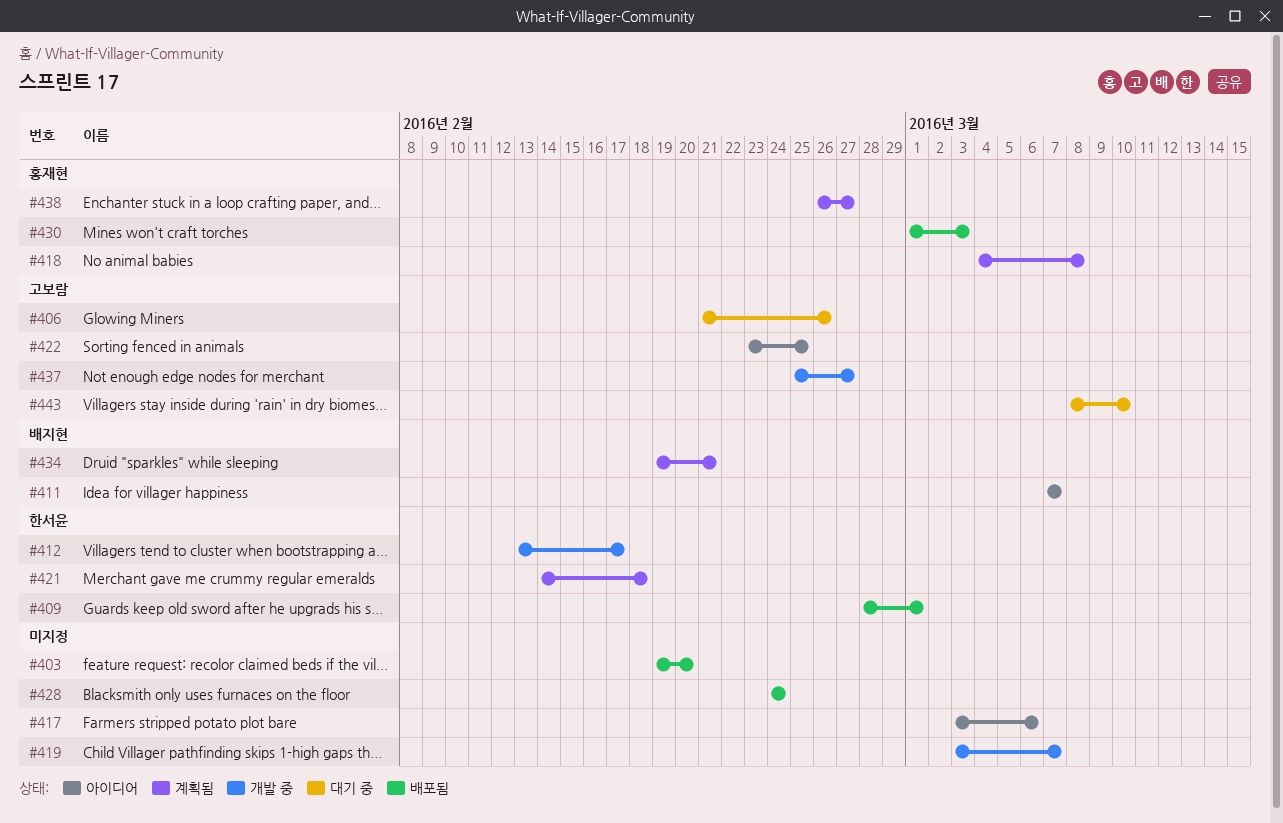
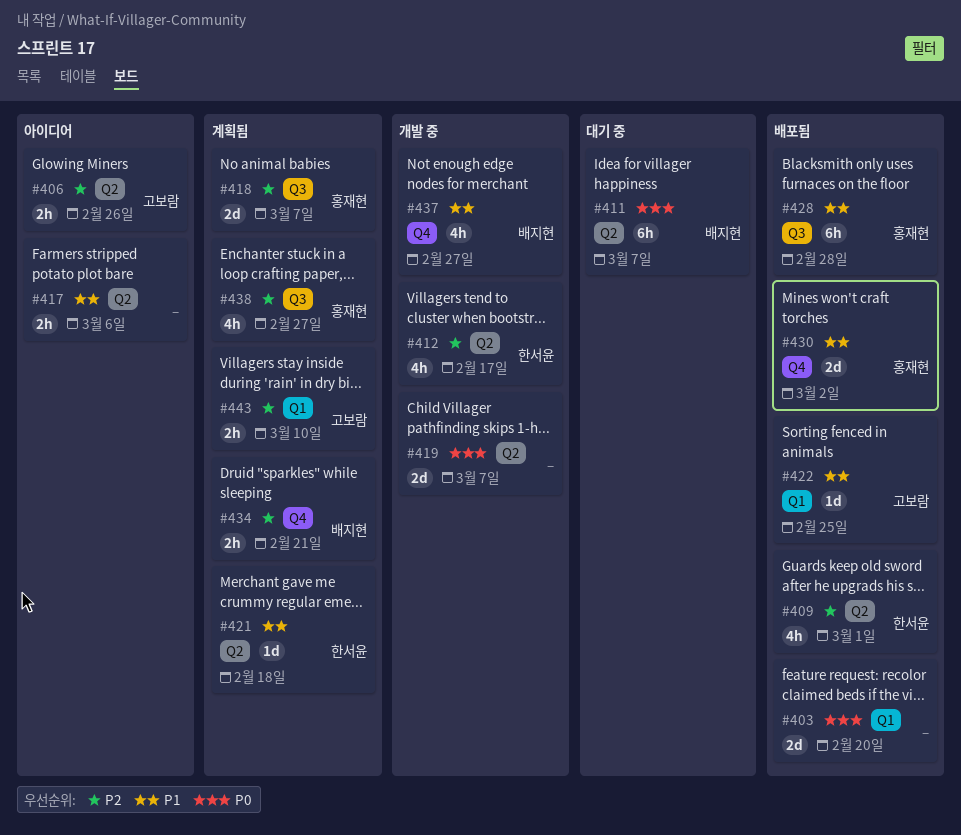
#406, status: 대기 중 -> 아이디어
#411, status: 아이디어 -> 대기 중
#418, due: Mar 8 -> Mar 7
#422, status: 아이디어 -> 배포됨
#428, owner: none -> 홍재현
#428, due: Feb 24 -> Feb 28
#430, due: Mar 3 -> Mar 2
#437, owner: 고보람 -> 배지현
#443, status: 대기 중 -> 계획됨

